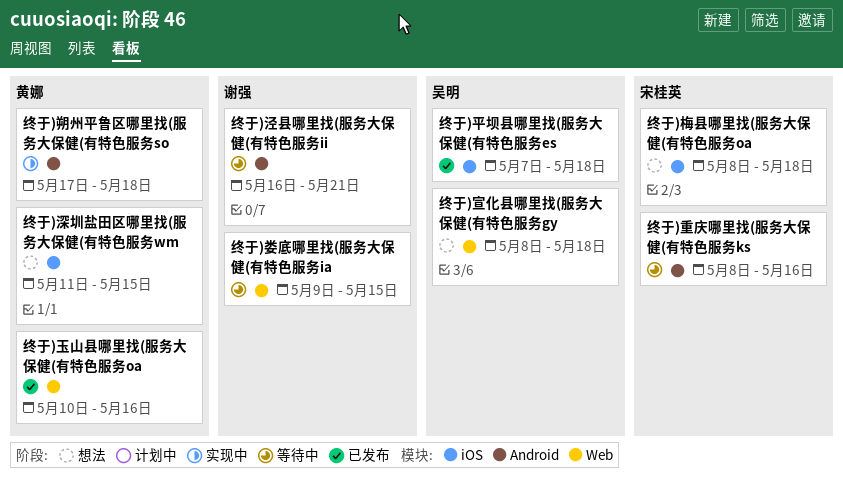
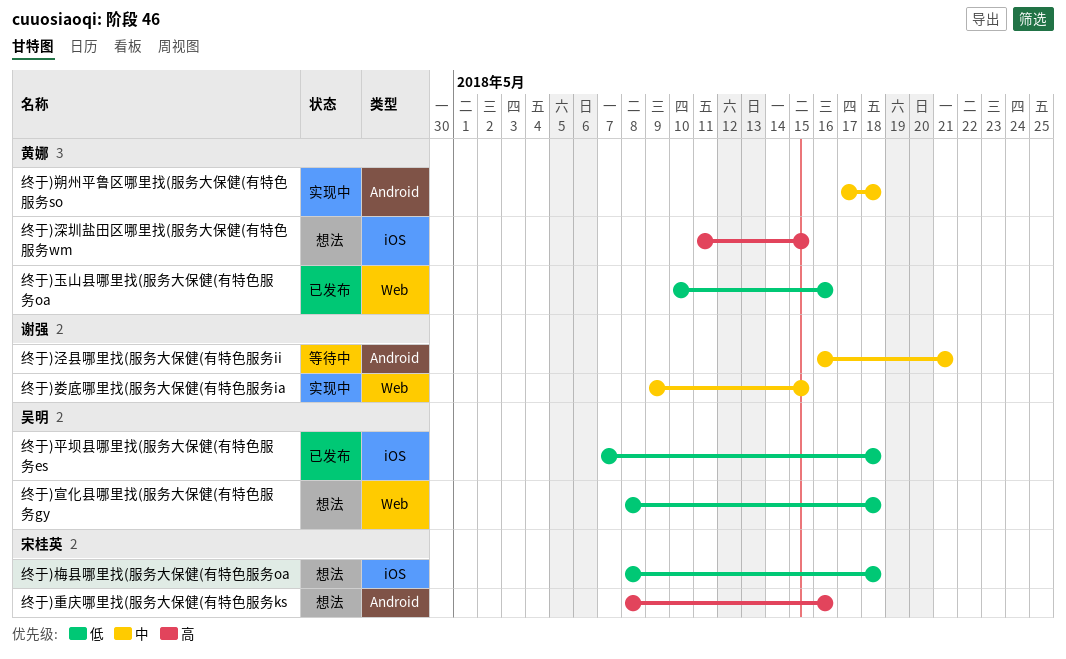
终于)娄底哪里找(服务大保健(有特色服务ia, status: 等待中 -> 实现中
终于)重庆哪里找(服务大保健(有特色服务ks, status: 等待中 -> 想法

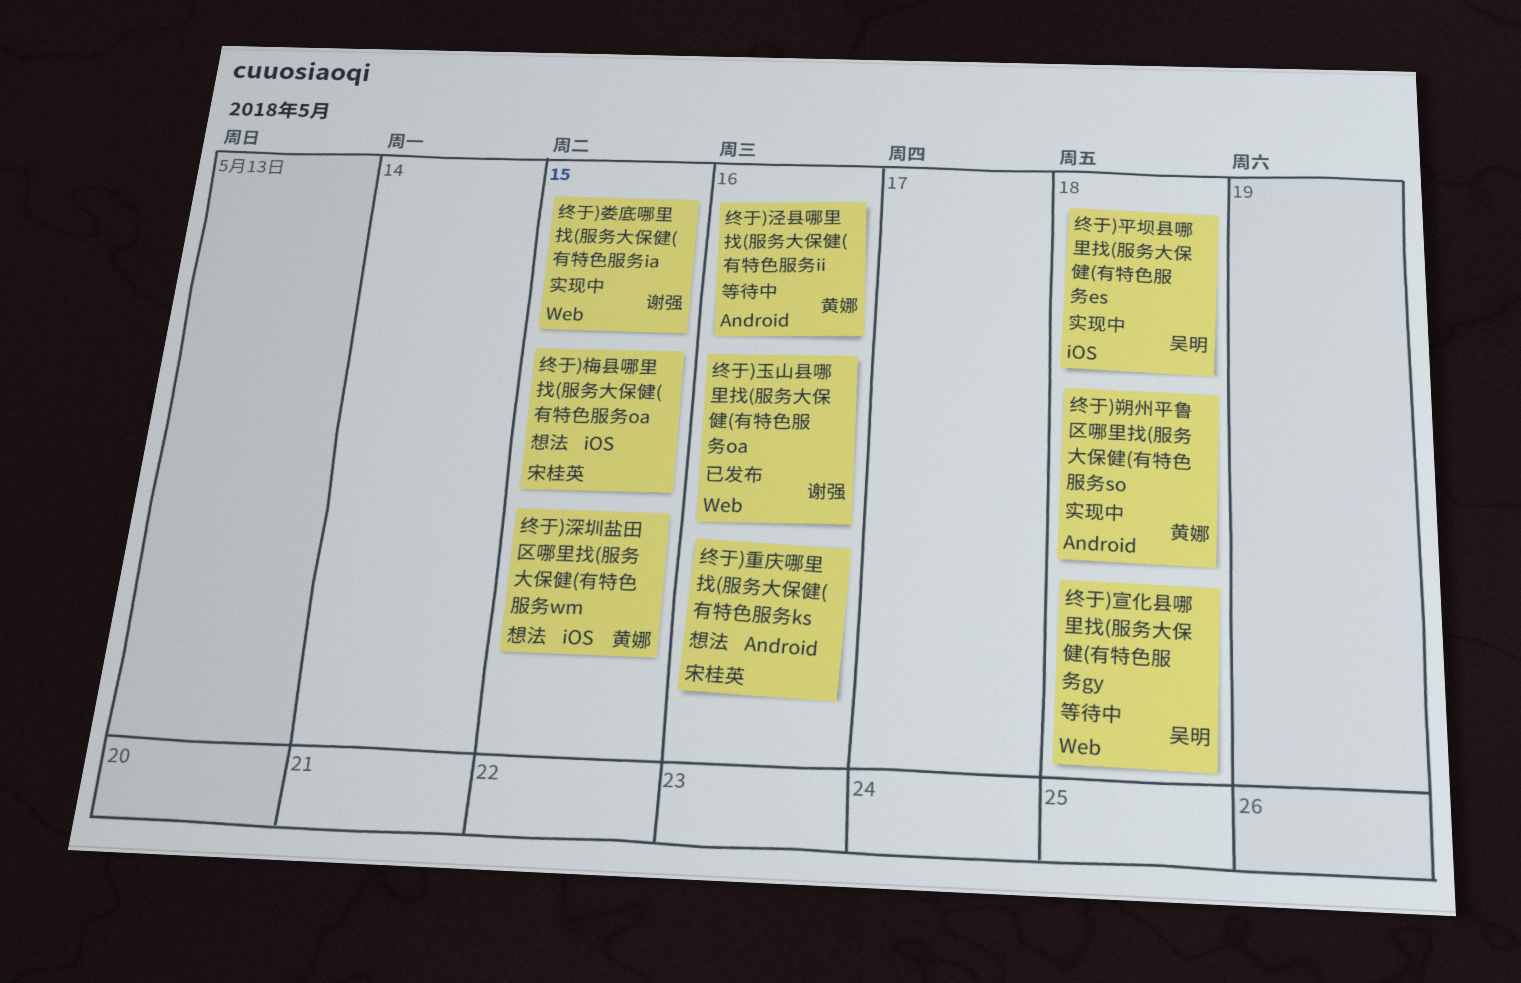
终于)宣化县哪里找(服务大保健(有特色服务gy, status: 想法 -> 等待中
终于)平坝县哪里找(服务大保健(有特色服务es, status: 已发布 -> 实现中
终于)梅县哪里找(服务大保健(有特色服务oa, due: May 18 -> May 15
终于)泾县哪里找(服务大保健(有特色服务ii, owner: 谢强 -> 黄娜
终于)泾县哪里找(服务大保健(有特色服务ii, due: May 21 -> May 16
终于)玉山县哪里找(服务大保健(有特色服务oa, owner: 黄娜 -> 谢强

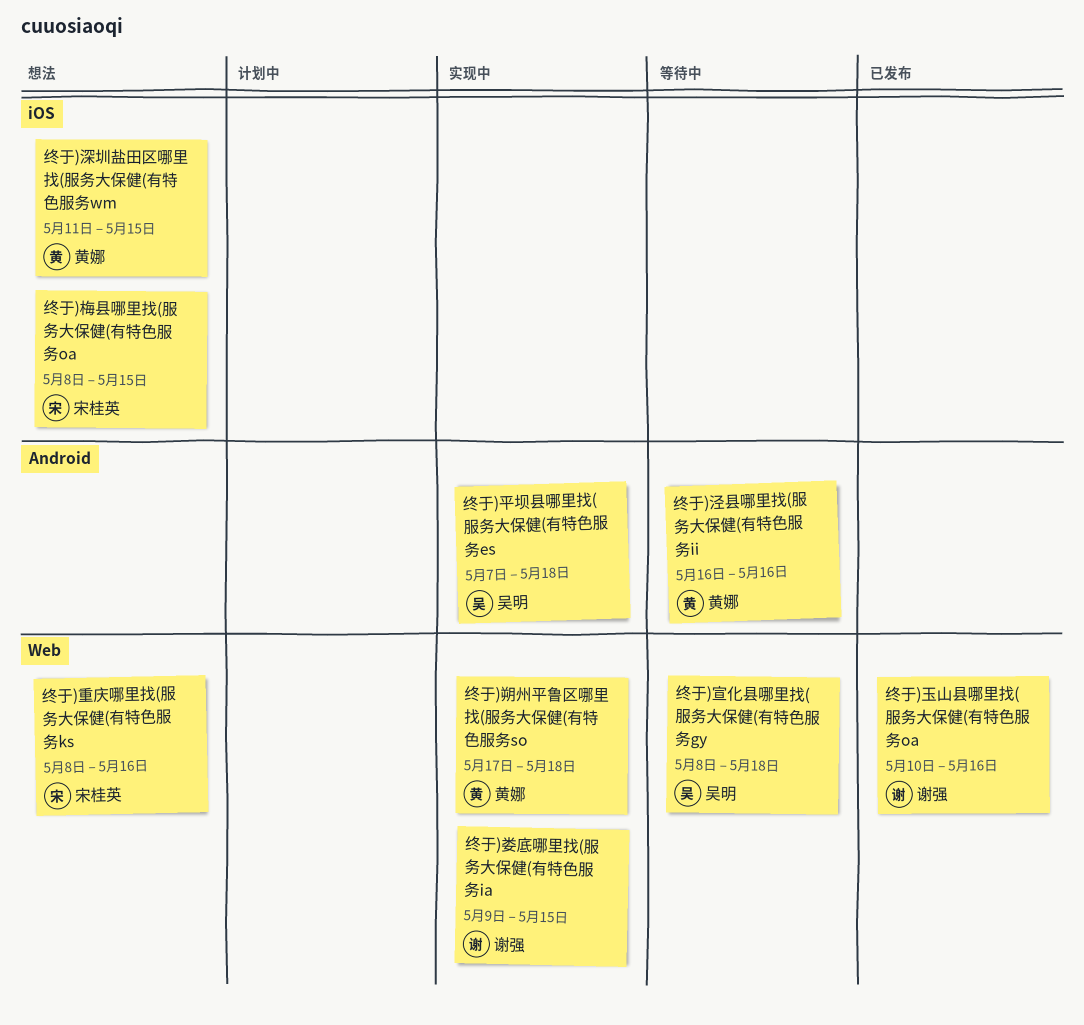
终于)平坝县哪里找(服务大保健(有特色服务es, label: iOS -> Android
终于)朔州平鲁区哪里找(服务大保健(有特色服务so, label: Android -> Web
终于)重庆哪里找(服务大保健(有特色服务ks, label: Android -> Web

